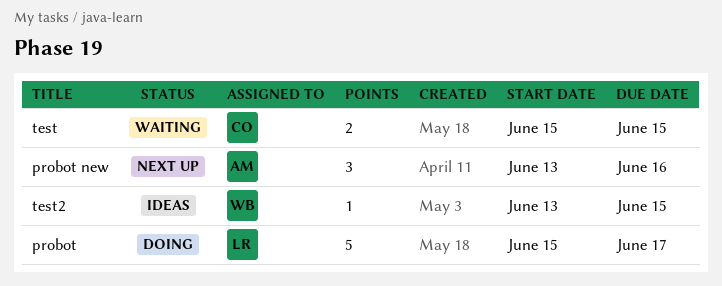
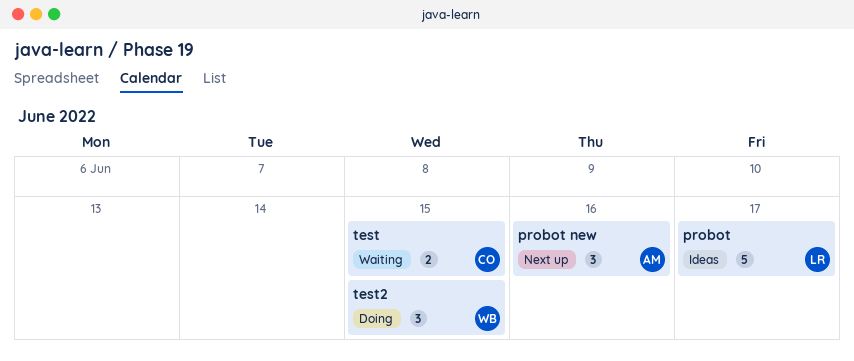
probot, status: Doing -> Ideas
test2, status: Ideas -> Doing
test2, estimate: 1 -> 3

